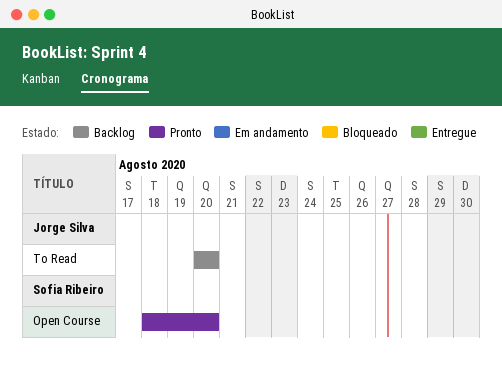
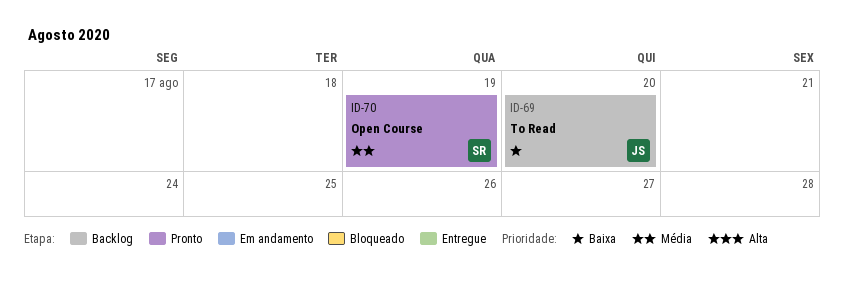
Open Course, due: Aug 20 -> Aug 19

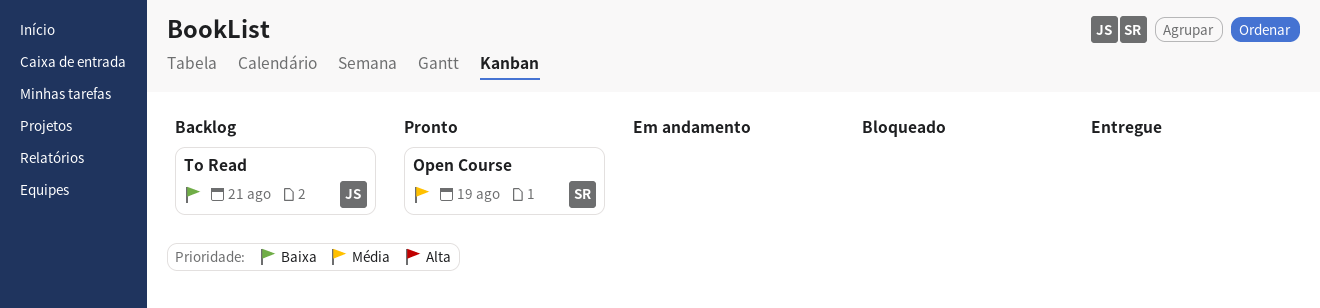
To Read, due: Aug 20 -> Aug 21

